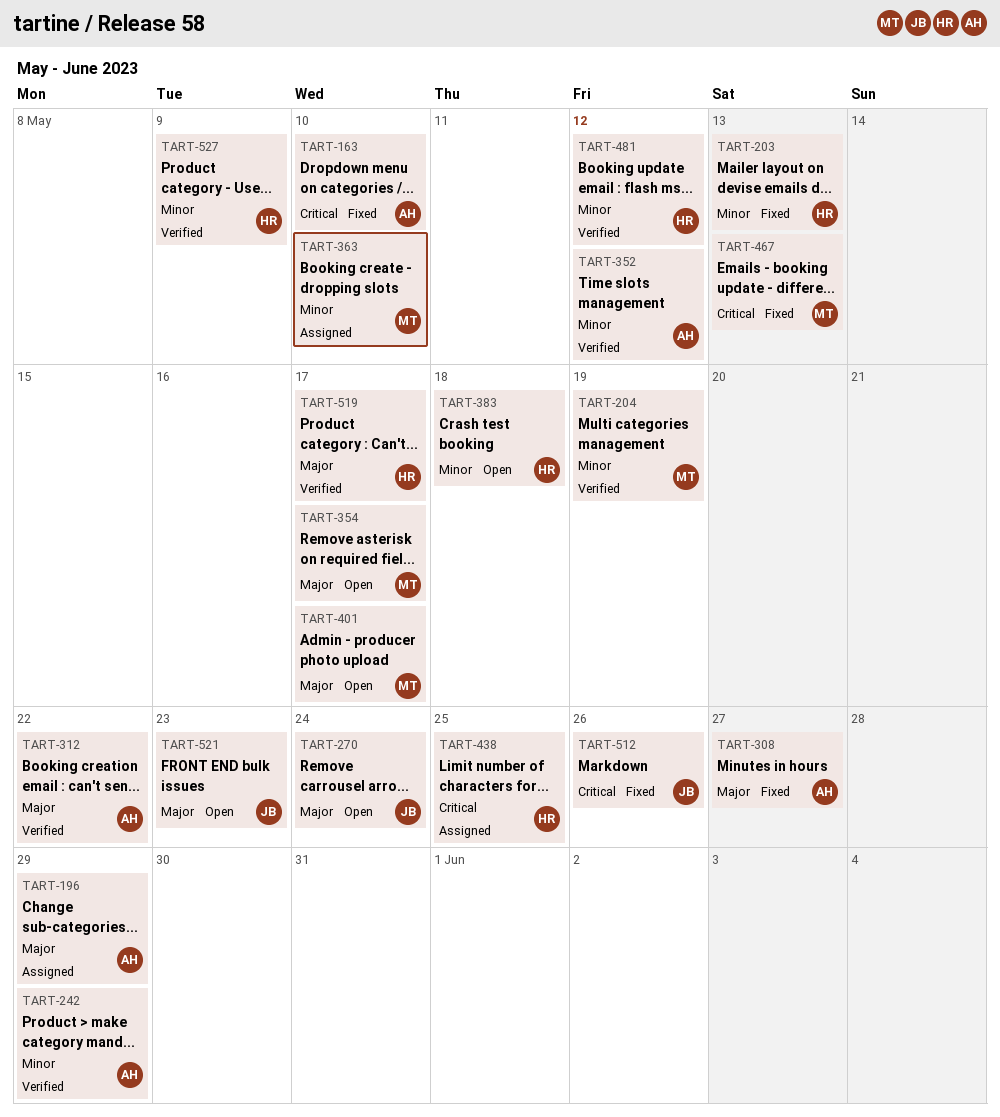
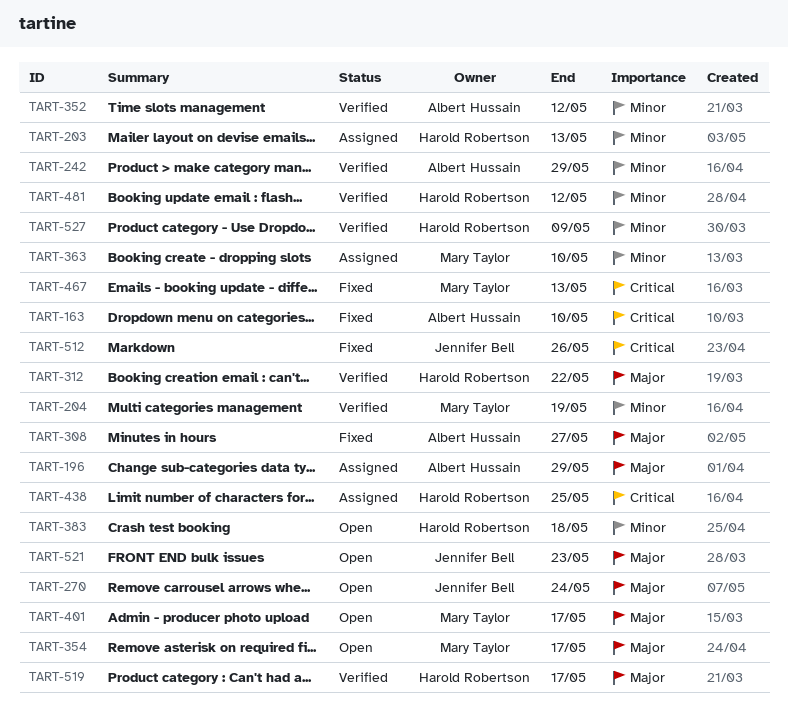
TART-203, status: Fixed -> Assigned
TART-312, owner: Albert Hussain -> Harold Robertson

